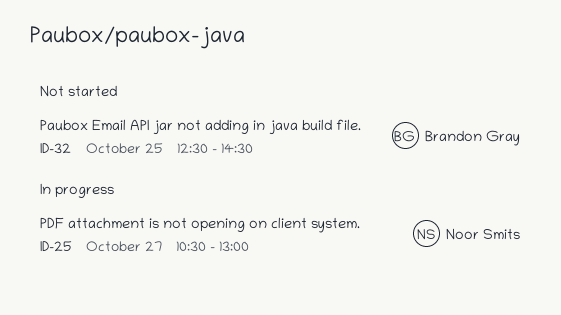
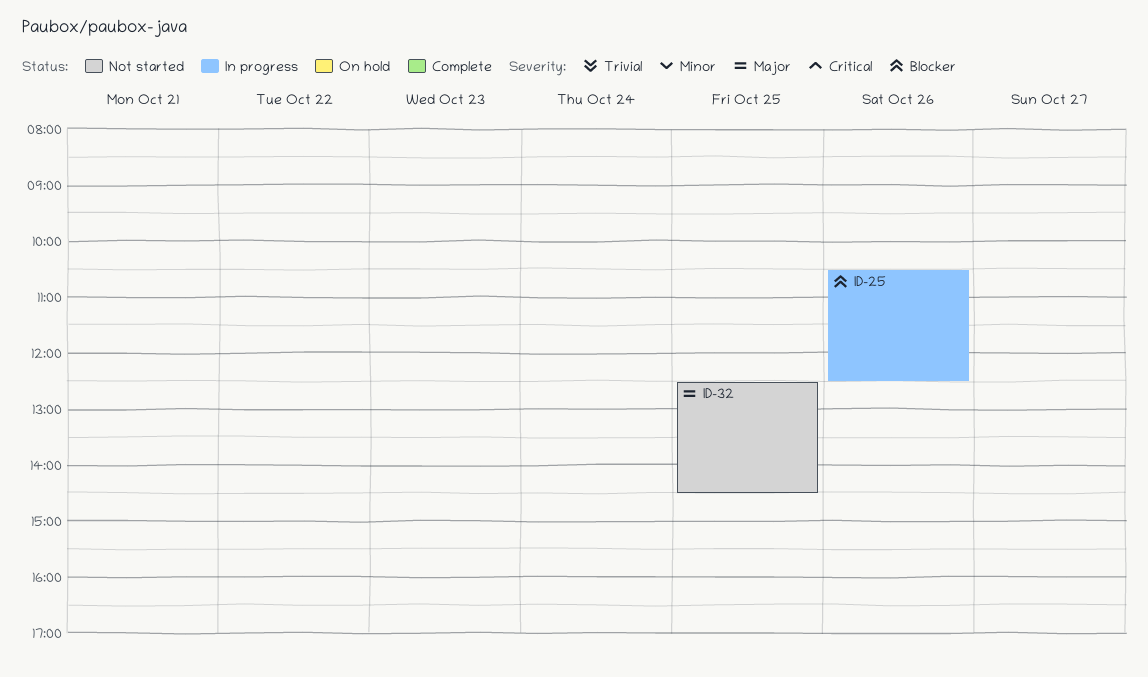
ID-25, day: Oct 27 -> Oct 26
ID-25, ends: 13:00 -> 12:30

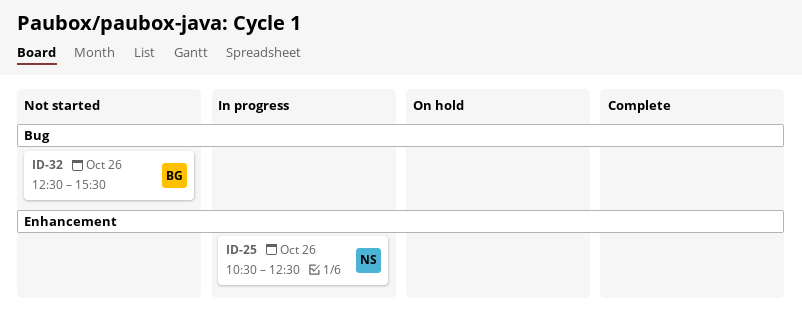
ID-32, day: Oct 25 -> Oct 26
ID-32, ends: 14:30 -> 15:30

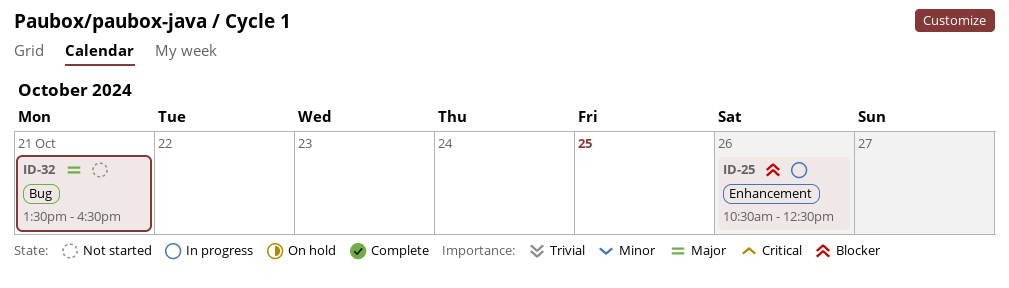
ID-32, day: Oct 26 -> Oct 21
ID-32, begins: 12:30 -> 13:30
ID-32, ends: 15:30 -> 16:30

